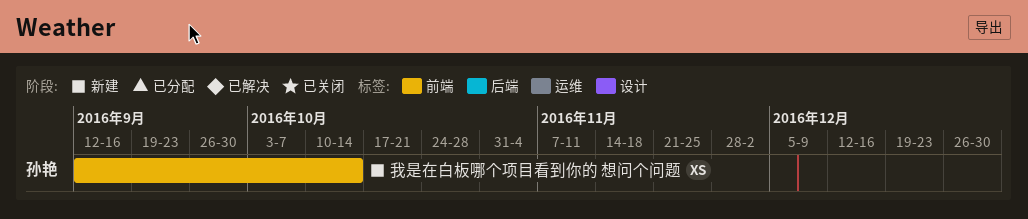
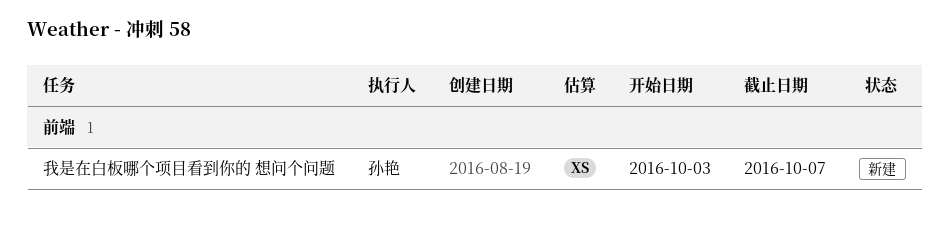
我是在白板哪个项目看到你的 想问个问题, start: Sep 12 -> Oct 3
我是在白板哪个项目看到你的 想问个问题, due: Oct 14 -> Oct 7

